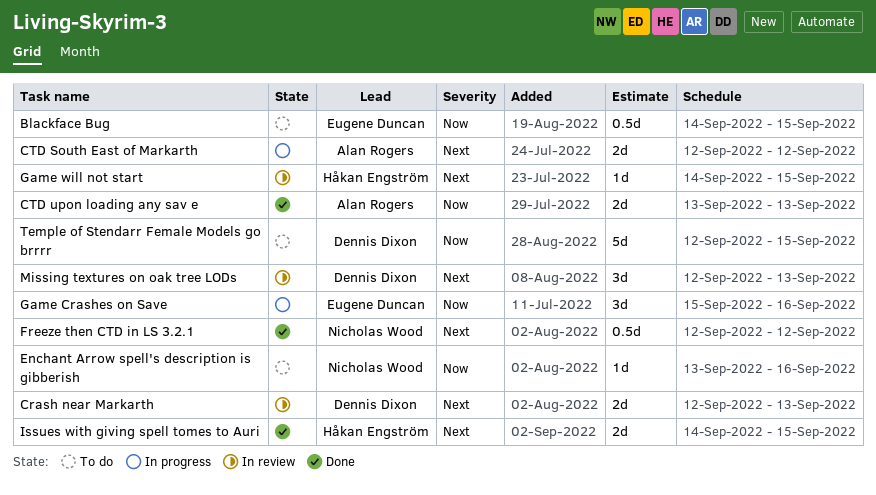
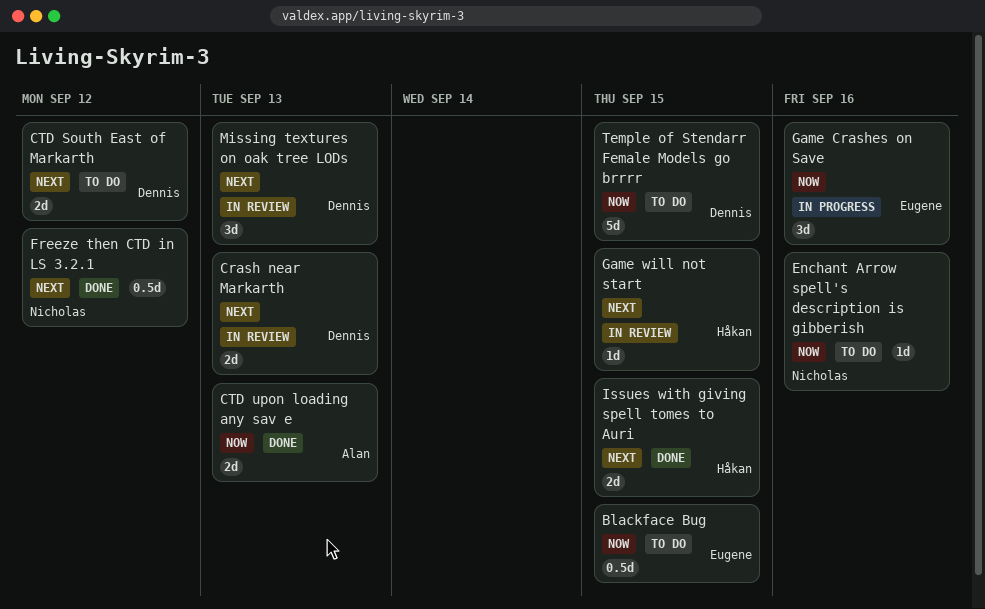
CTD South East of Markarth, status: In progress -> To do
CTD South East of Markarth, owner: Alan Rogers -> Dennis Dixon

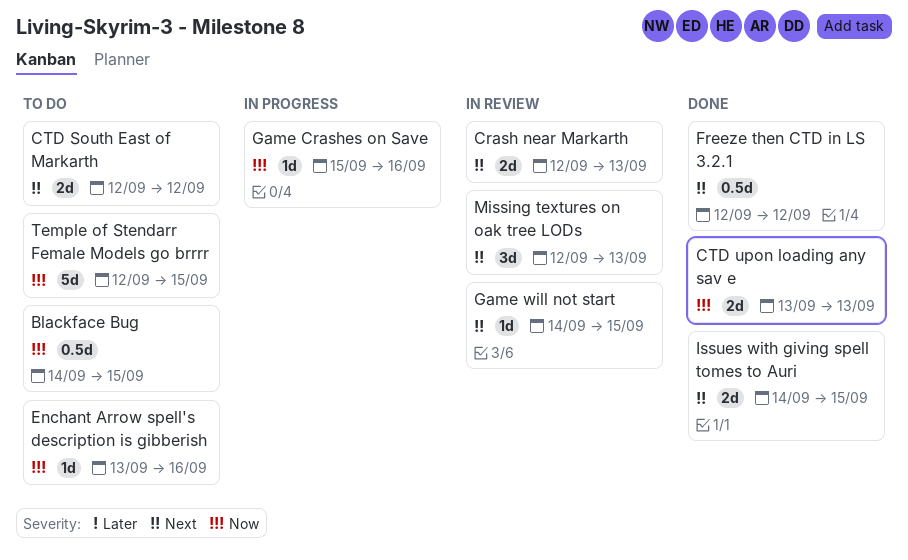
Game Crashes on Save, estimate: 3d -> 1d

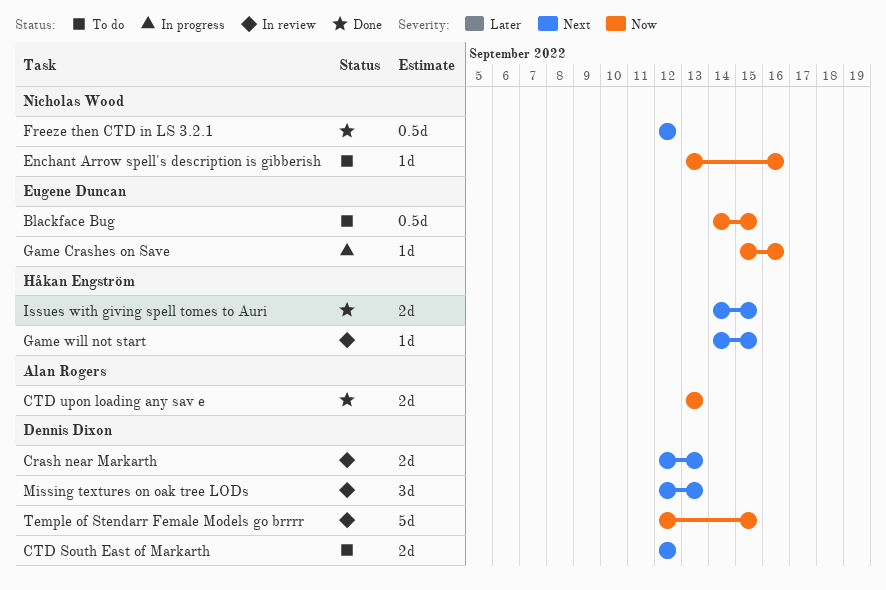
Temple of Stendarr Female Models go brrrr, status: To do -> In review

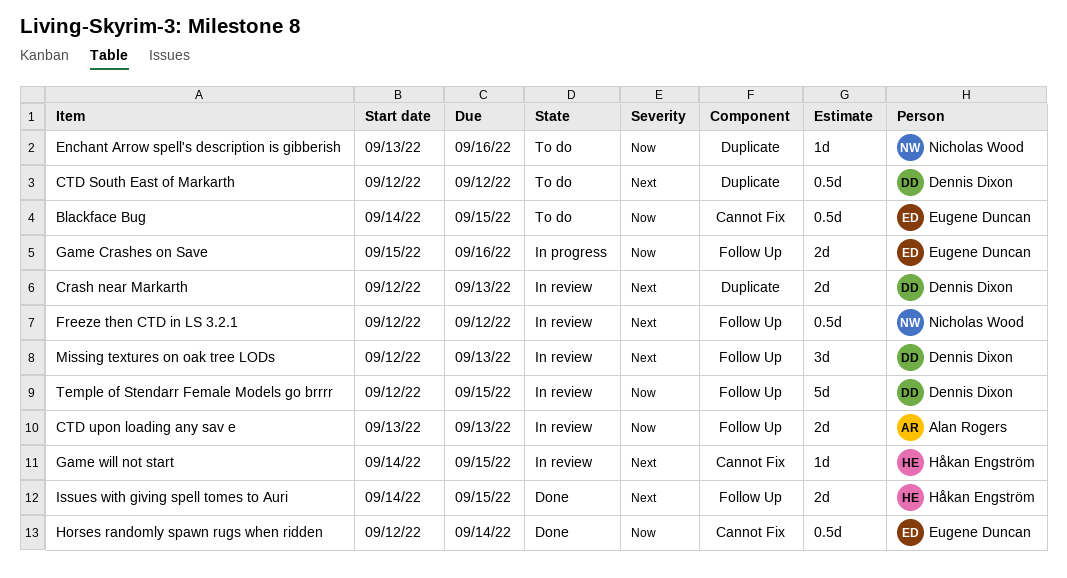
CTD South East of Markarth, estimate: 2d -> 0.5d
CTD upon loading any sav e, status: Done -> In review
Freeze then CTD in LS 3.2.1, status: Done -> In review
Game Crashes on Save, estimate: 1d -> 2d
Horses randomly spawn rugs when ridden: none -> present

